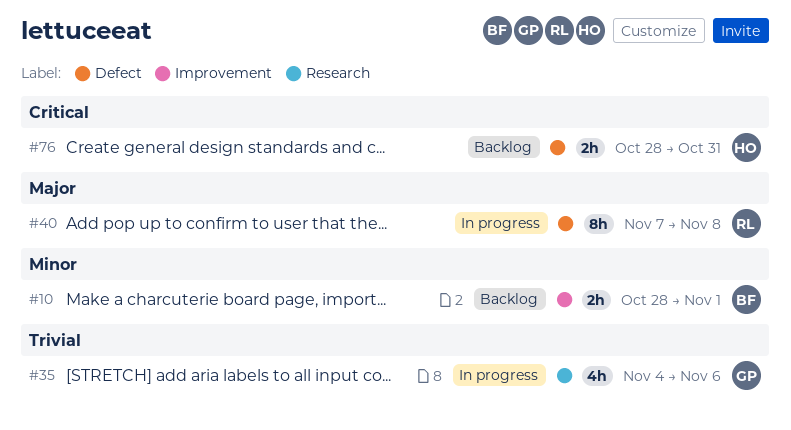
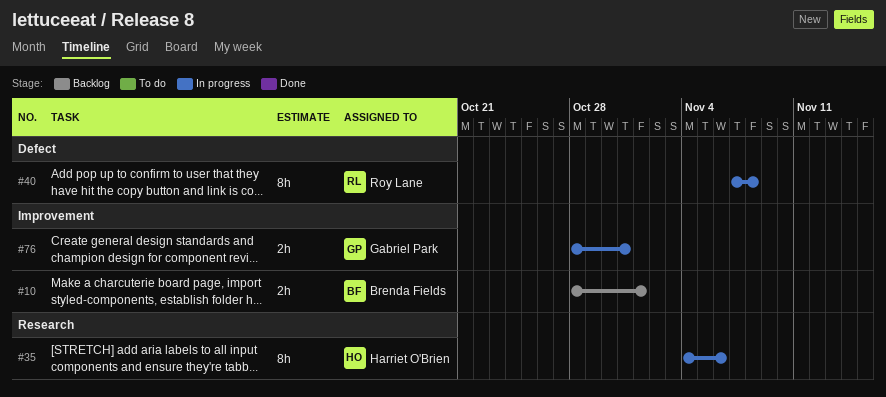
#35, owner: Gabriel Park -> Harriet O'Brien
#35, estimate: 4h -> 8h
#76, status: Backlog -> In progress
#76, owner: Harriet O'Brien -> Gabriel Park
#76, label: Defect -> Improvement

